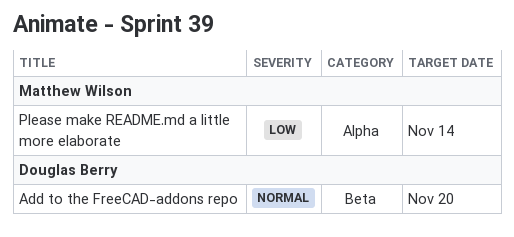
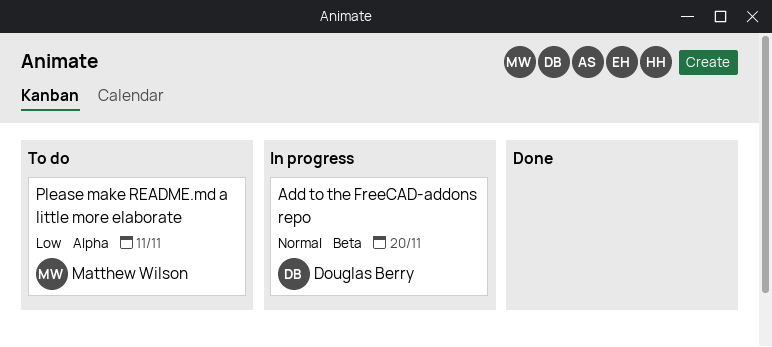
Please make README.md a little more elaborate, due: Nov 14 -> Nov 11

